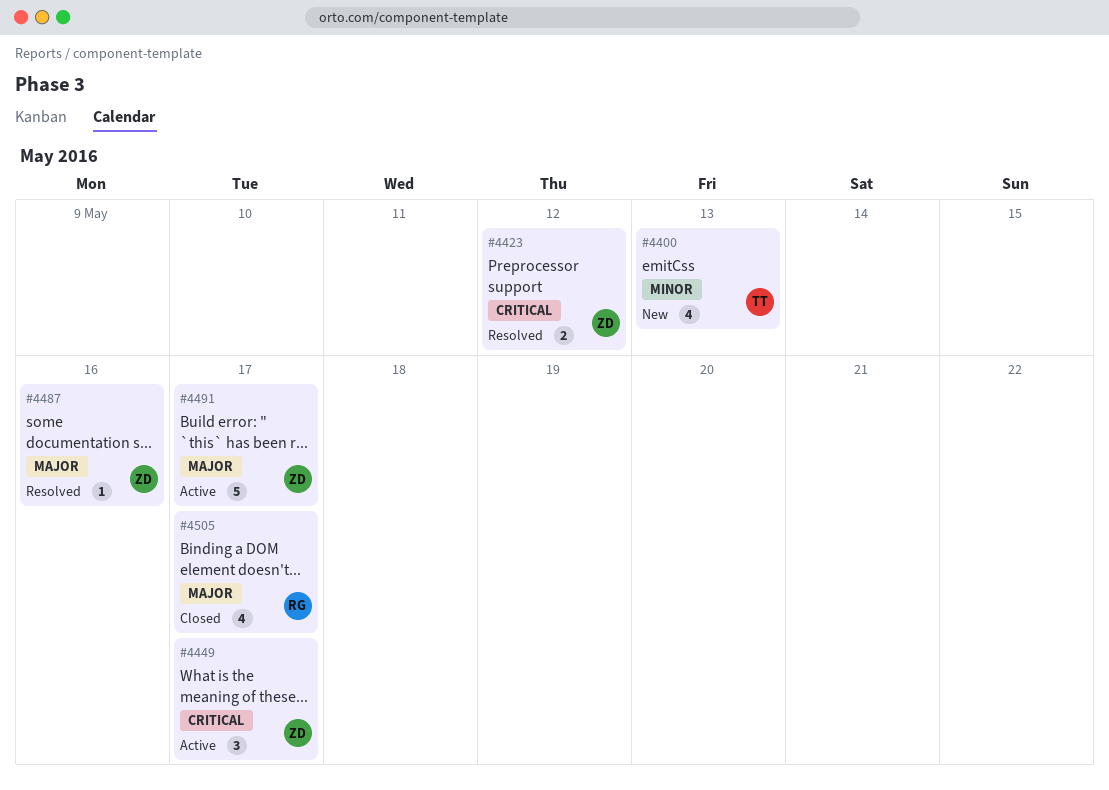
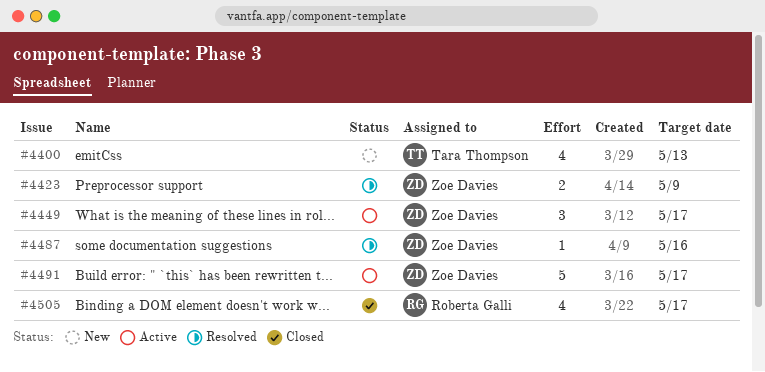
#4423, due: May 12 -> May 9

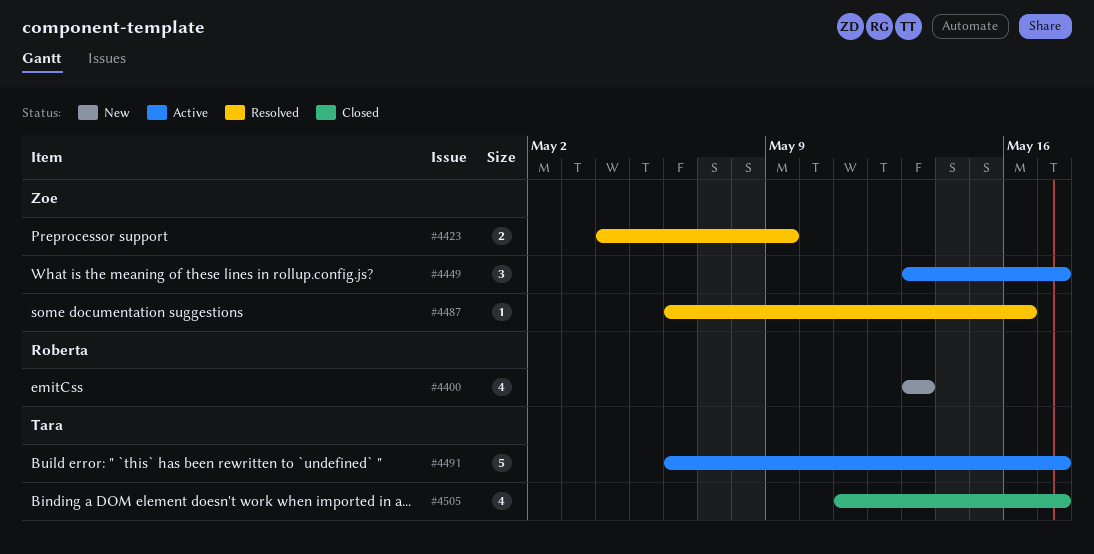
#4400, owner: Tara Thompson -> Roberta Galli
#4491, owner: Zoe Davies -> Tara Thompson
#4505, owner: Roberta Galli -> Tara Thompson

